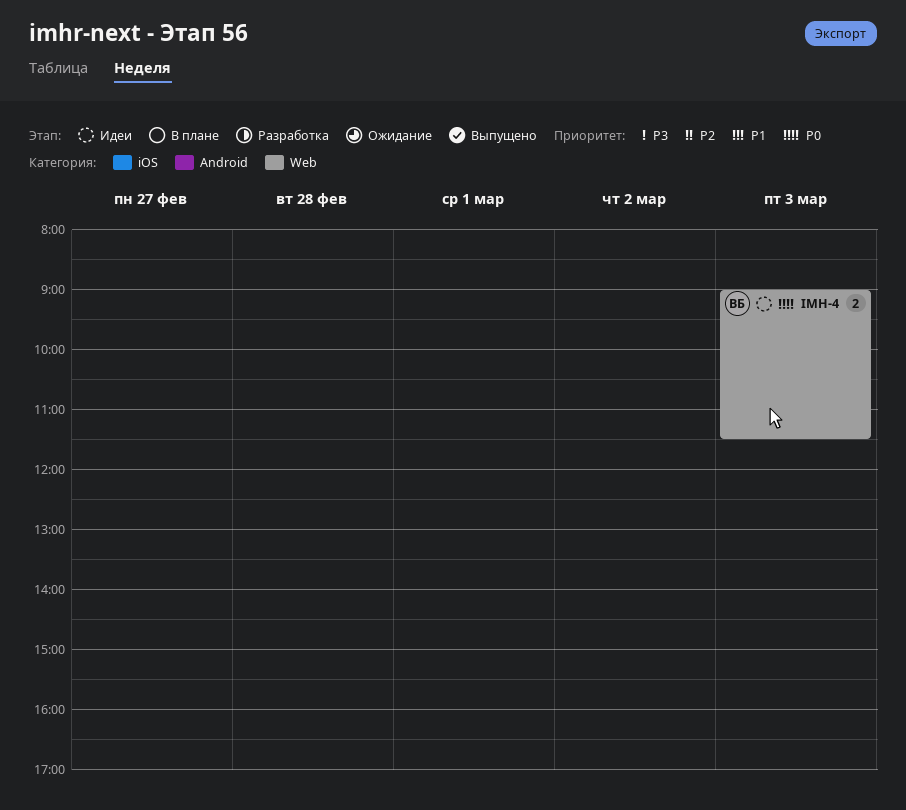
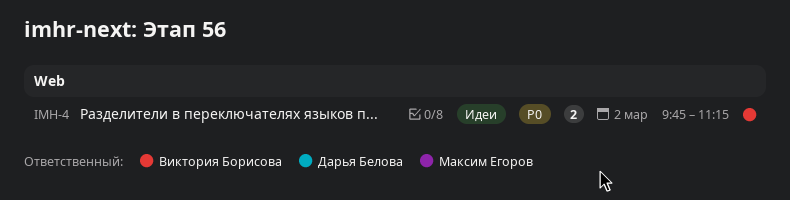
IMH-4, day: Mar 3 -> Mar 2
IMH-4, begins: 09:00 -> 09:45
IMH-4, ends: 11:30 -> 11:15

